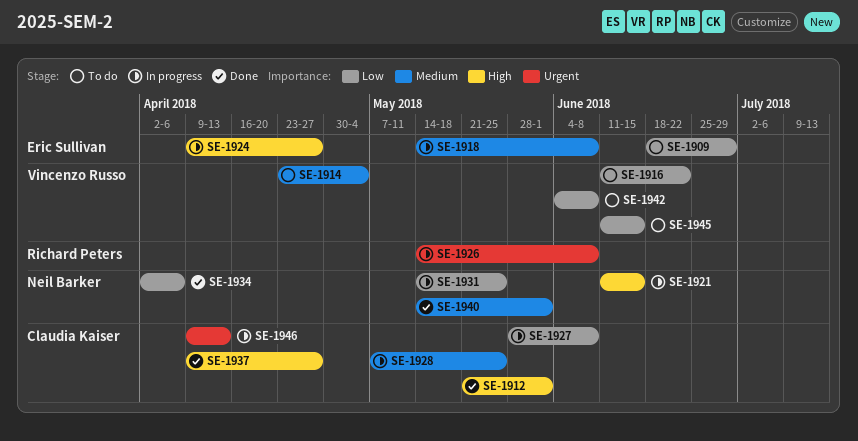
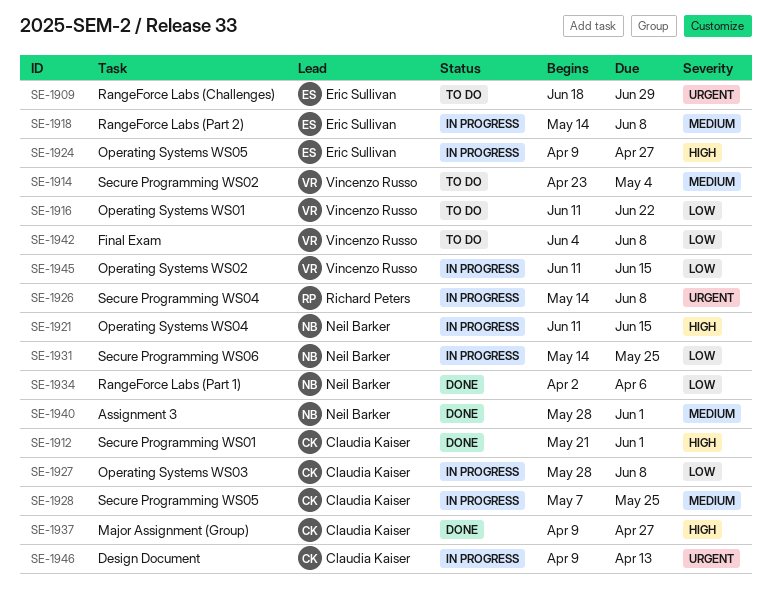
SE-1909, priority: Low -> Urgent
SE-1940, start: May 14 -> May 28
SE-1945, status: To do -> In progress

